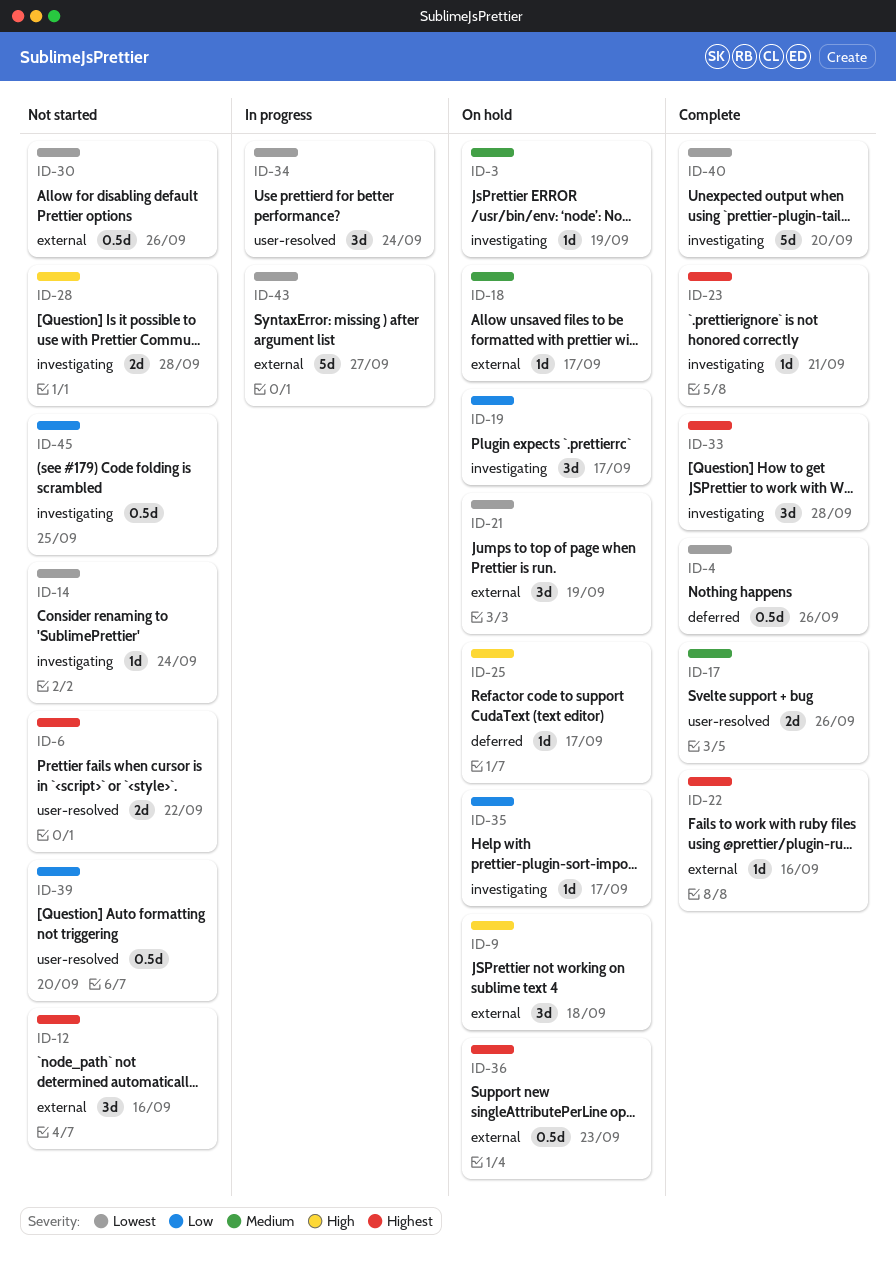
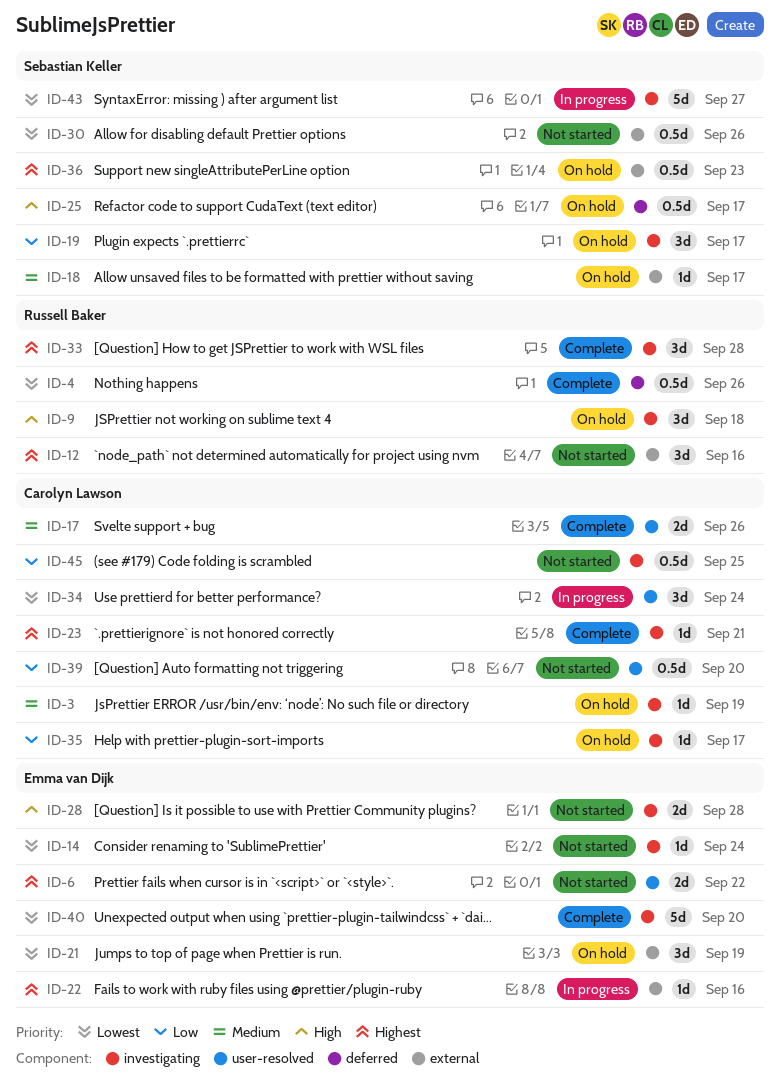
ID-9, label: external -> investigating
ID-22, status: Complete -> In progress
ID-25, estimate: 1d -> 0.5d
ID-43, label: external -> investigating

